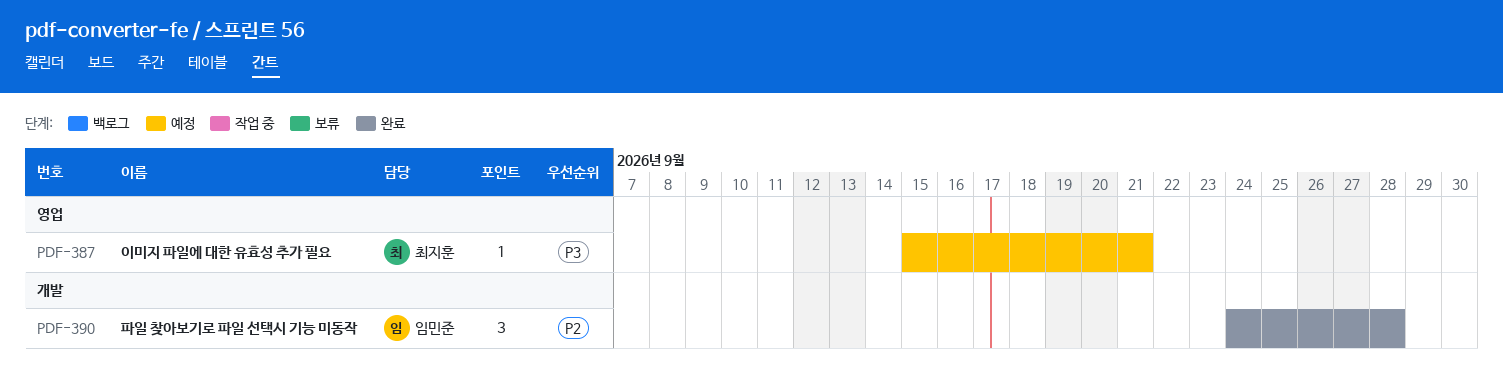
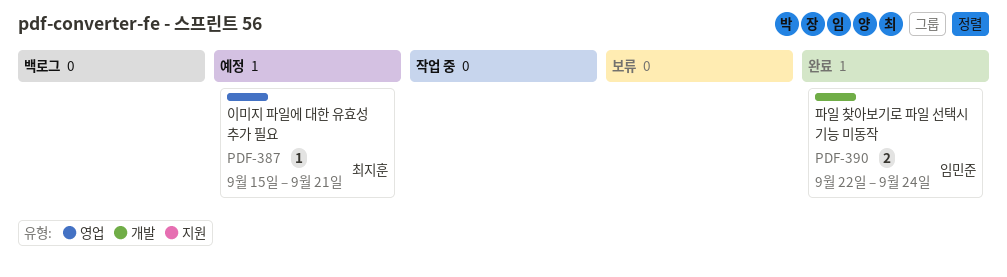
PDF-390, estimate: 3 -> 2
PDF-390, start: Sep 24 -> Sep 22
PDF-390, due: Sep 28 -> Sep 24

